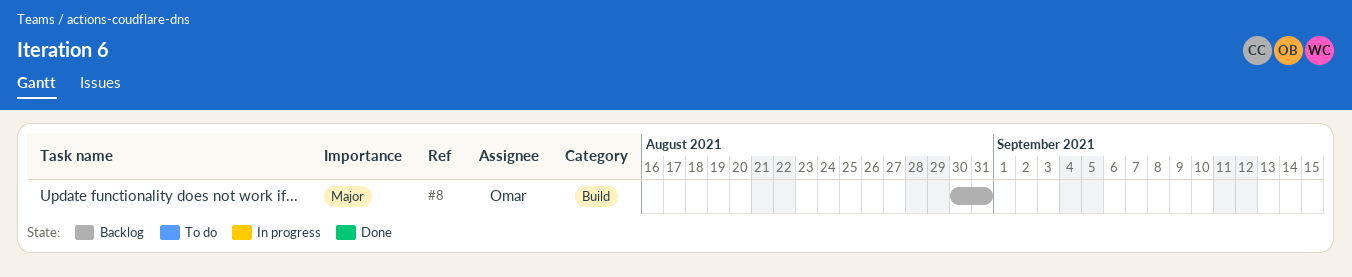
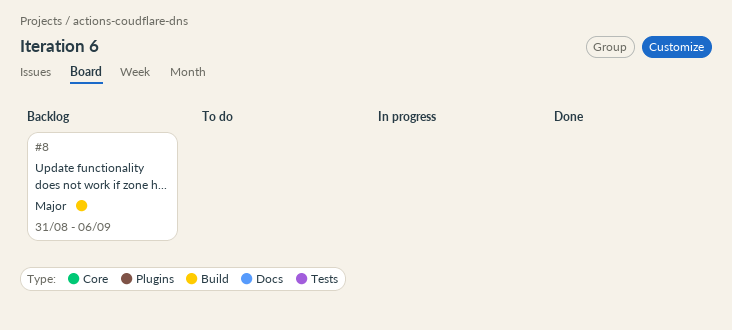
#8, start: Aug 30 -> Aug 31
#8, due: Aug 31 -> Sep 6

